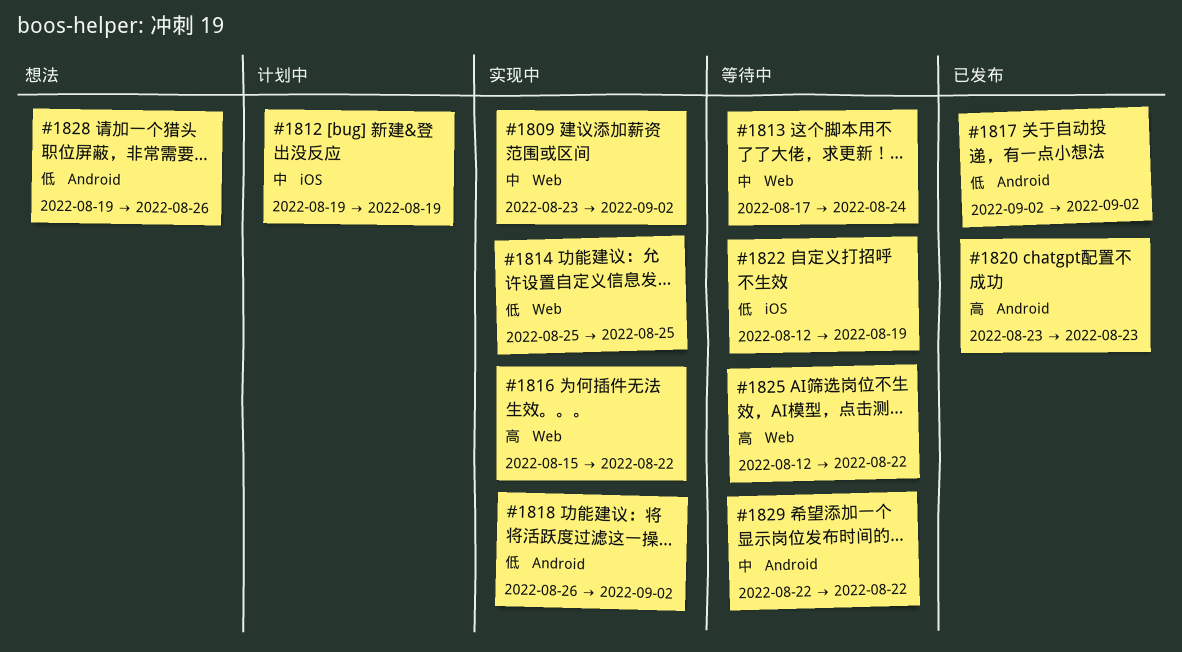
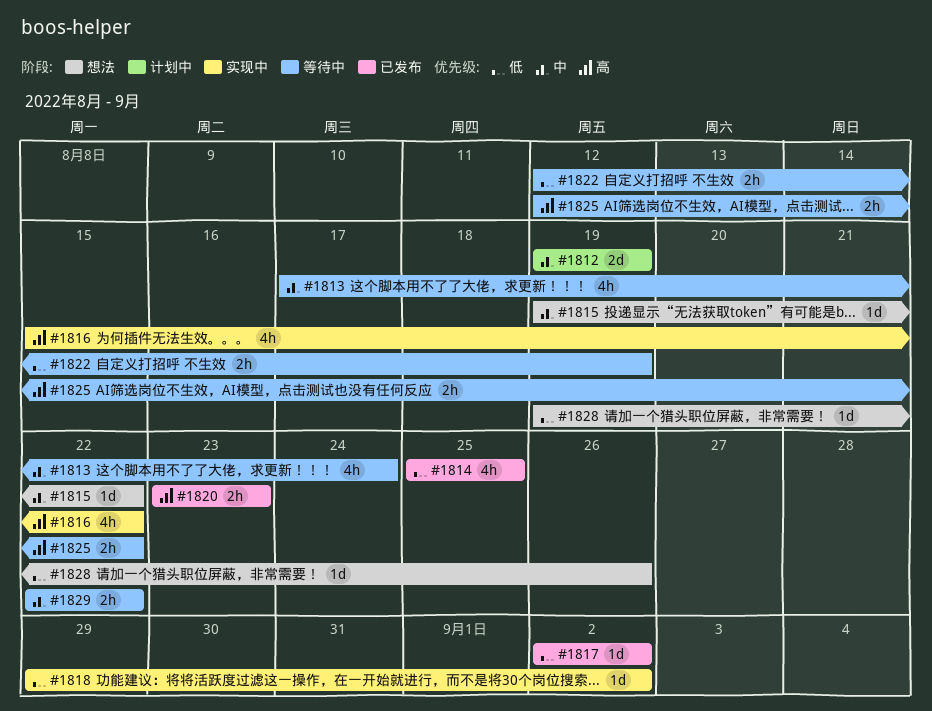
#1809: present -> none
#1814, status: 实现中 -> 已发布
#1815: none -> present
#1818, start: Aug 26 -> Aug 29

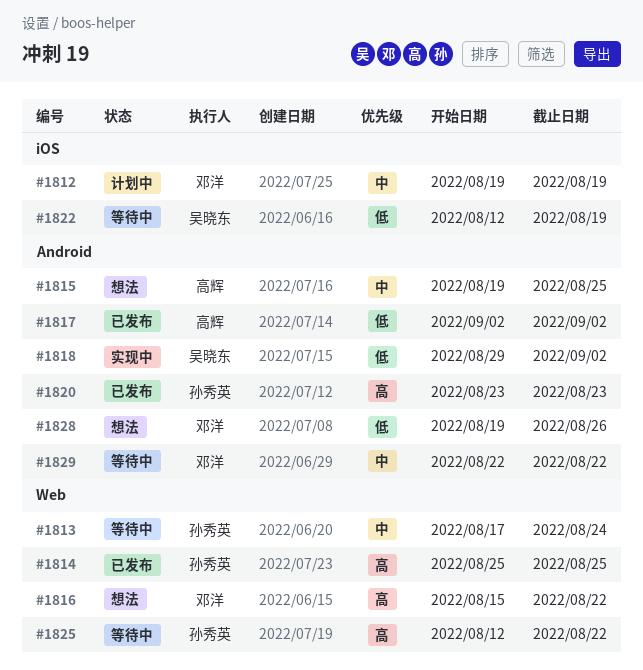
#1814, priority: 低 -> 高
#1815, due: Aug 22 -> Aug 25
#1816, status: 实现中 -> 想法

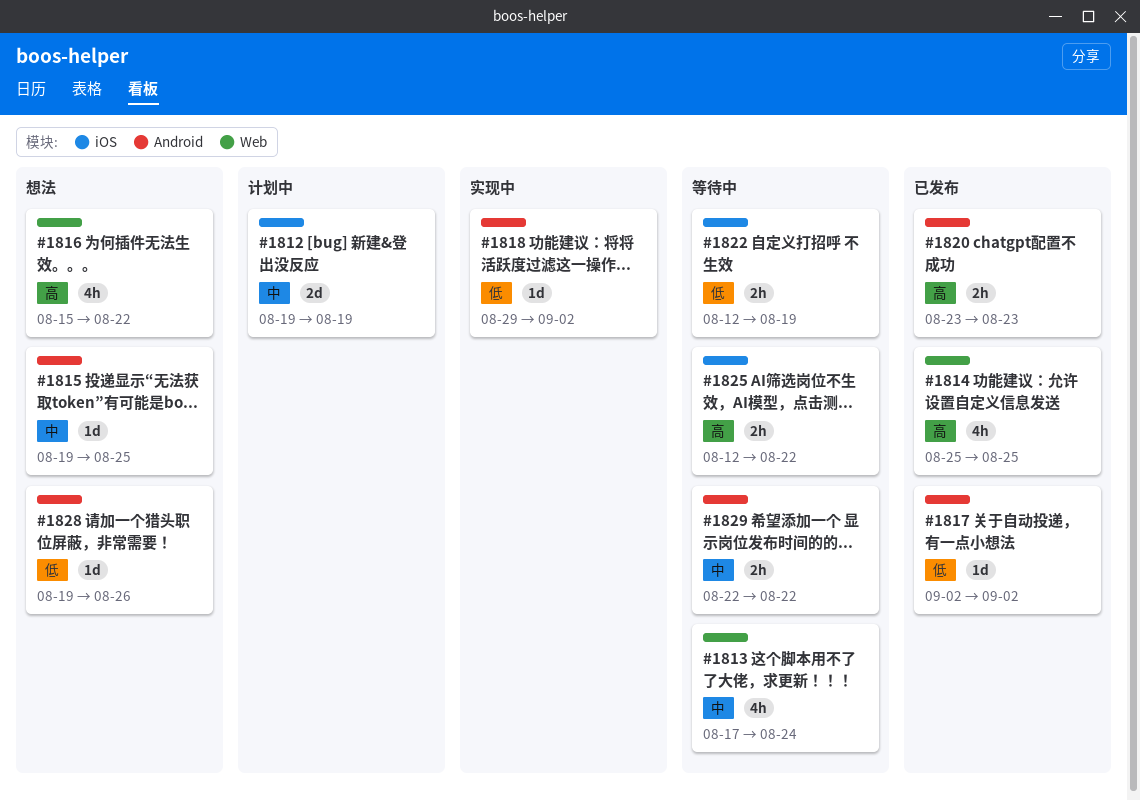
#1825, label: Web -> iOS

